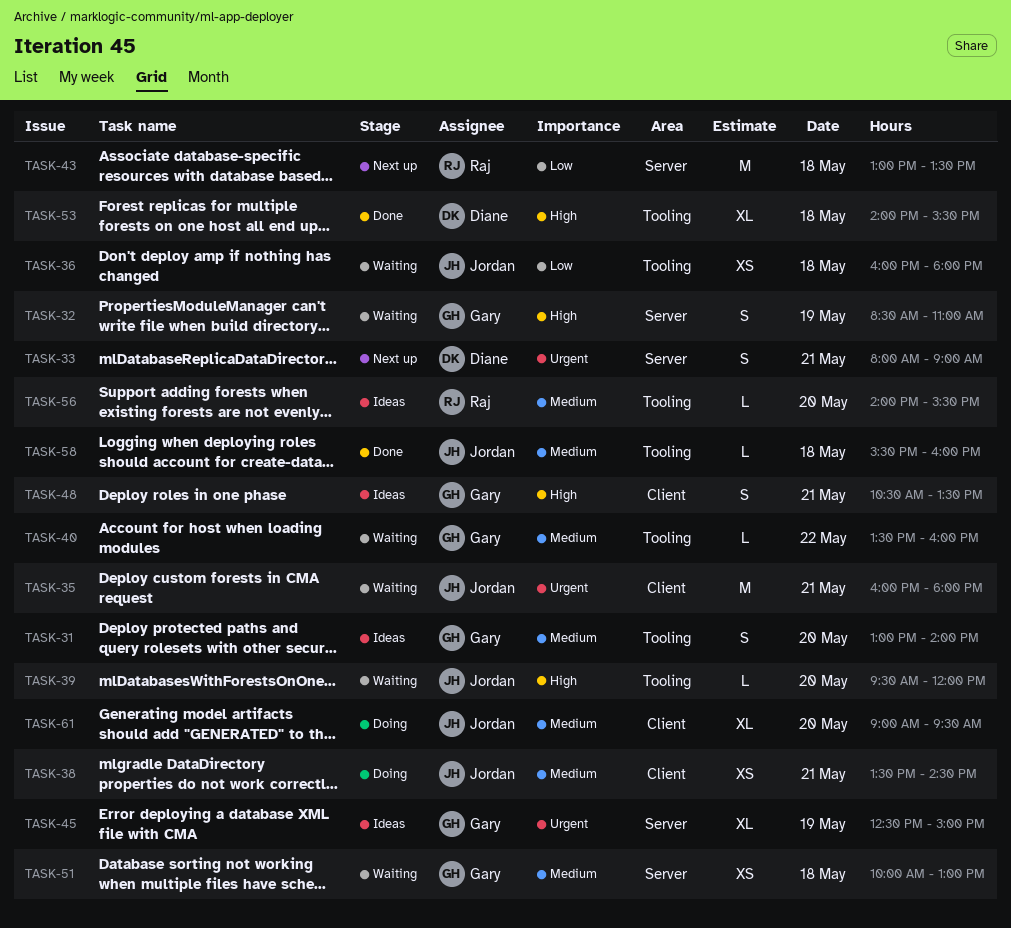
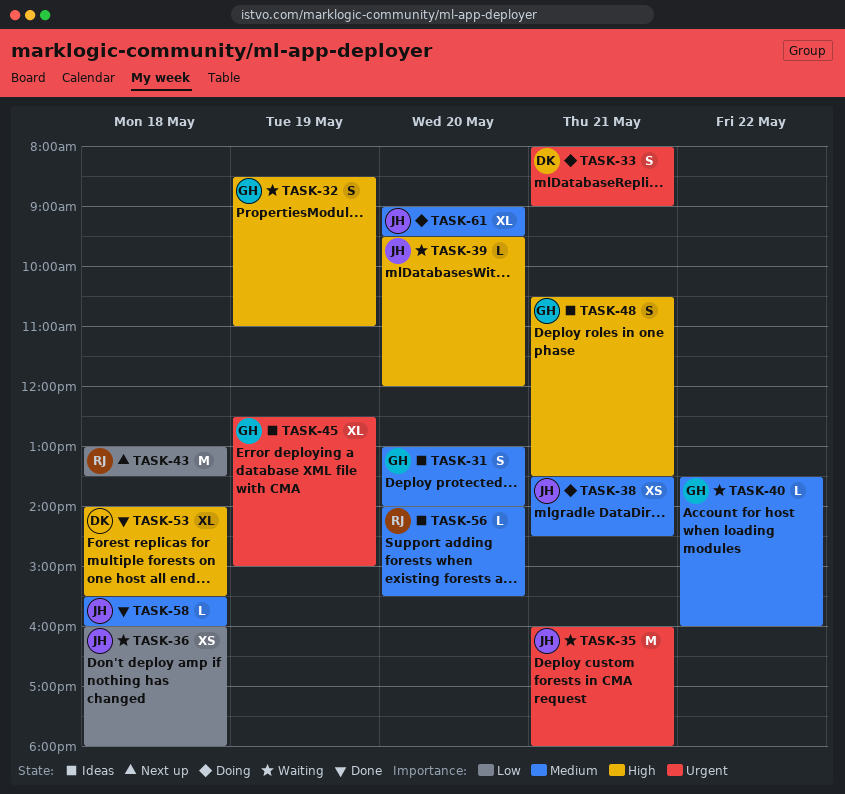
TASK-33, status: Next up -> Doing
TASK-51: present -> none

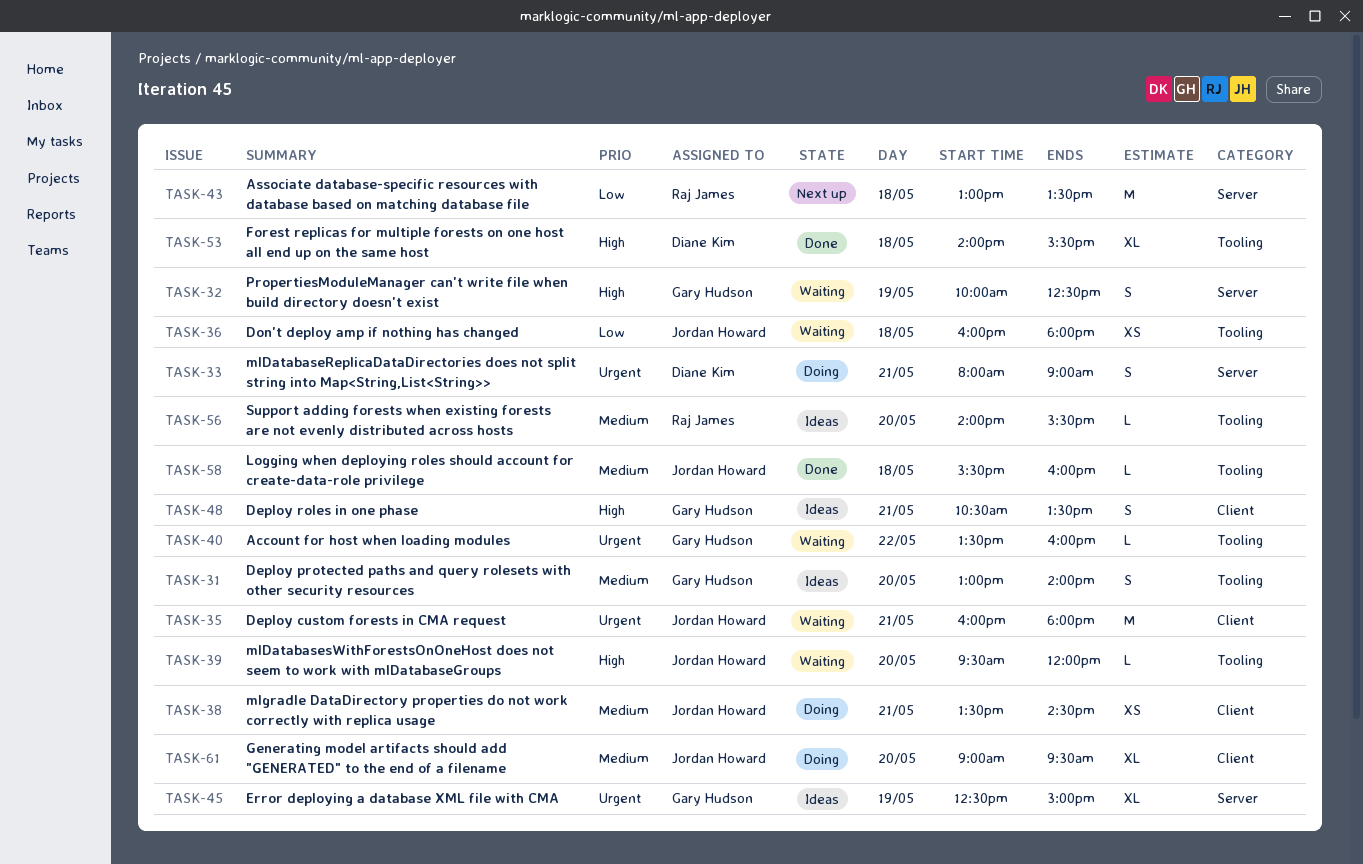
TASK-32, begins: 08:30 -> 10:00
TASK-32, ends: 11:00 -> 12:30
TASK-40, priority: Medium -> Urgent

